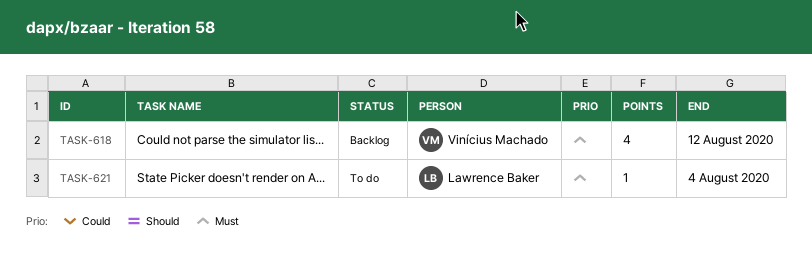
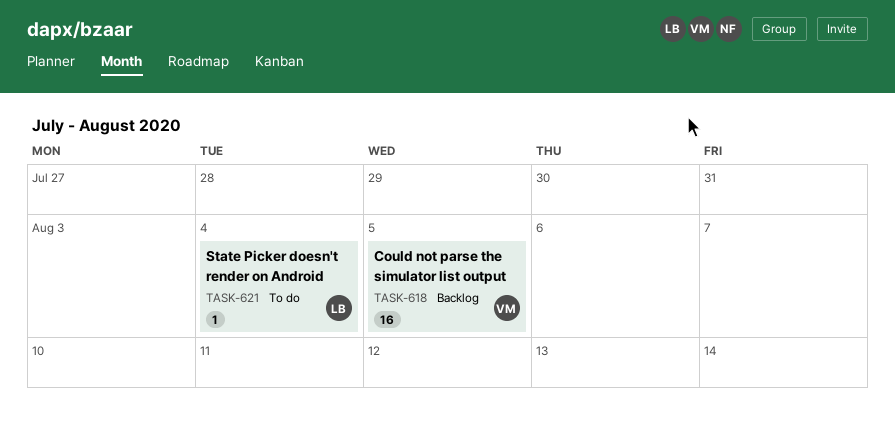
TASK-618, estimate: 4 -> 16
TASK-618, due: Aug 12 -> Aug 5

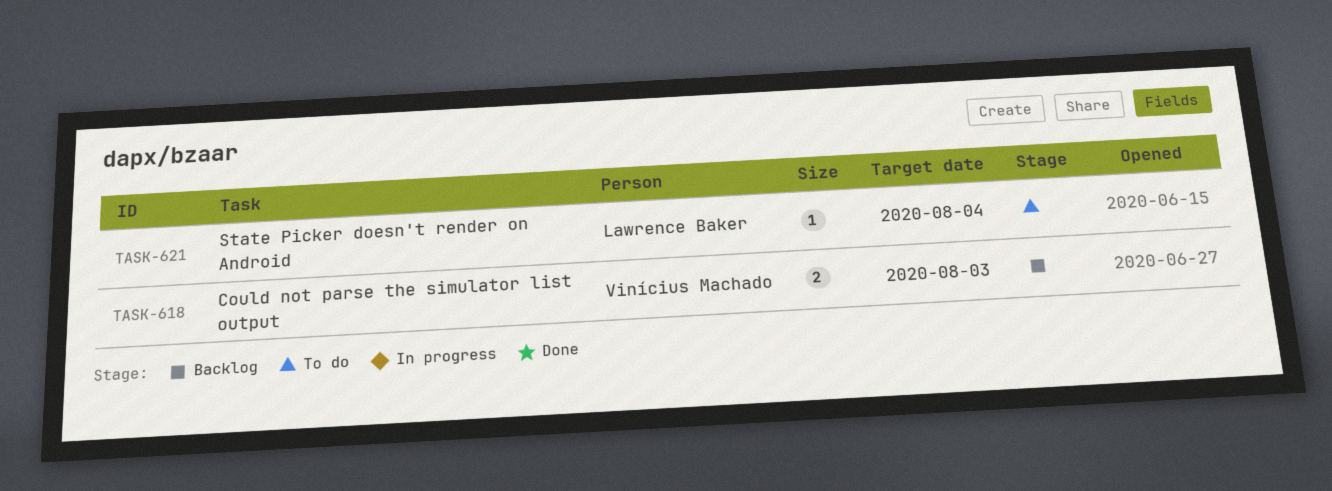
TASK-618, estimate: 16 -> 2
TASK-618, due: Aug 5 -> Aug 3

